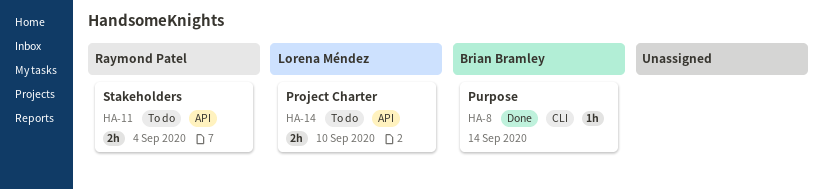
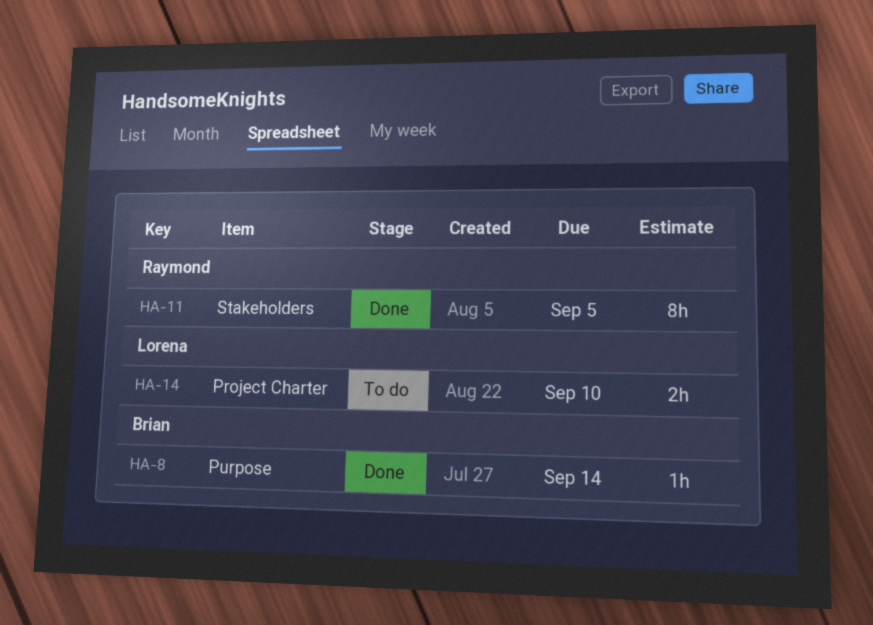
HA-11, status: To do -> Done
HA-11, estimate: 2h -> 8h
HA-11, due: Sep 4 -> Sep 5

